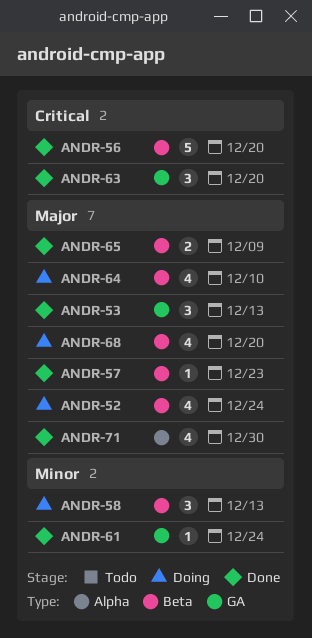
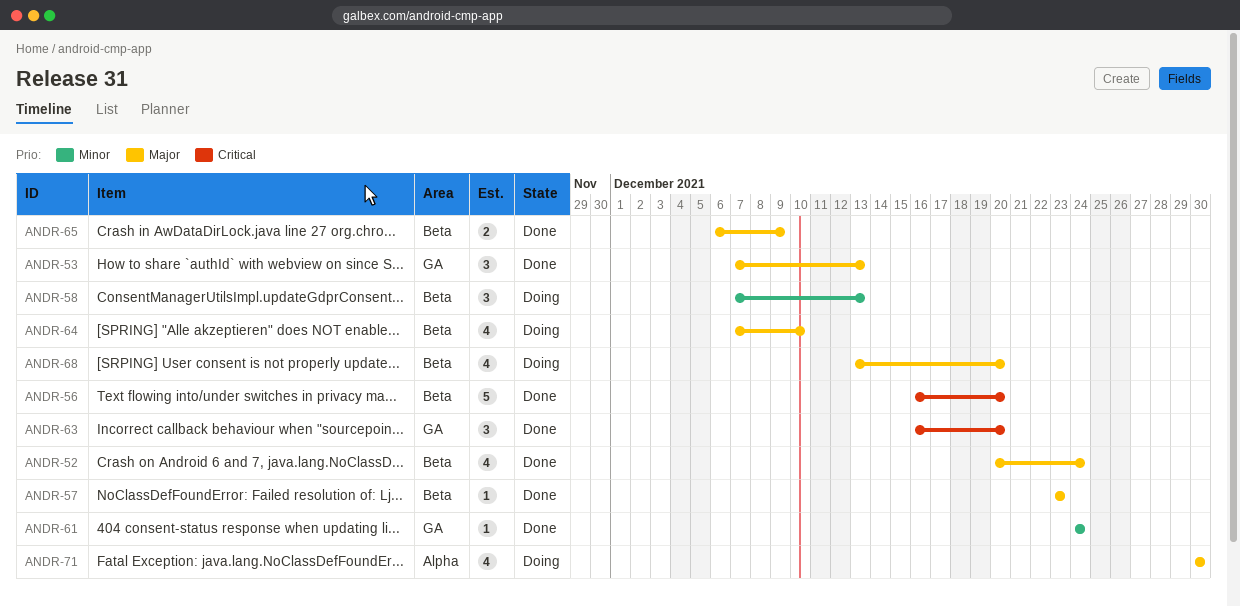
ANDR-52, status: Doing -> Done
ANDR-71, status: Done -> Doing

